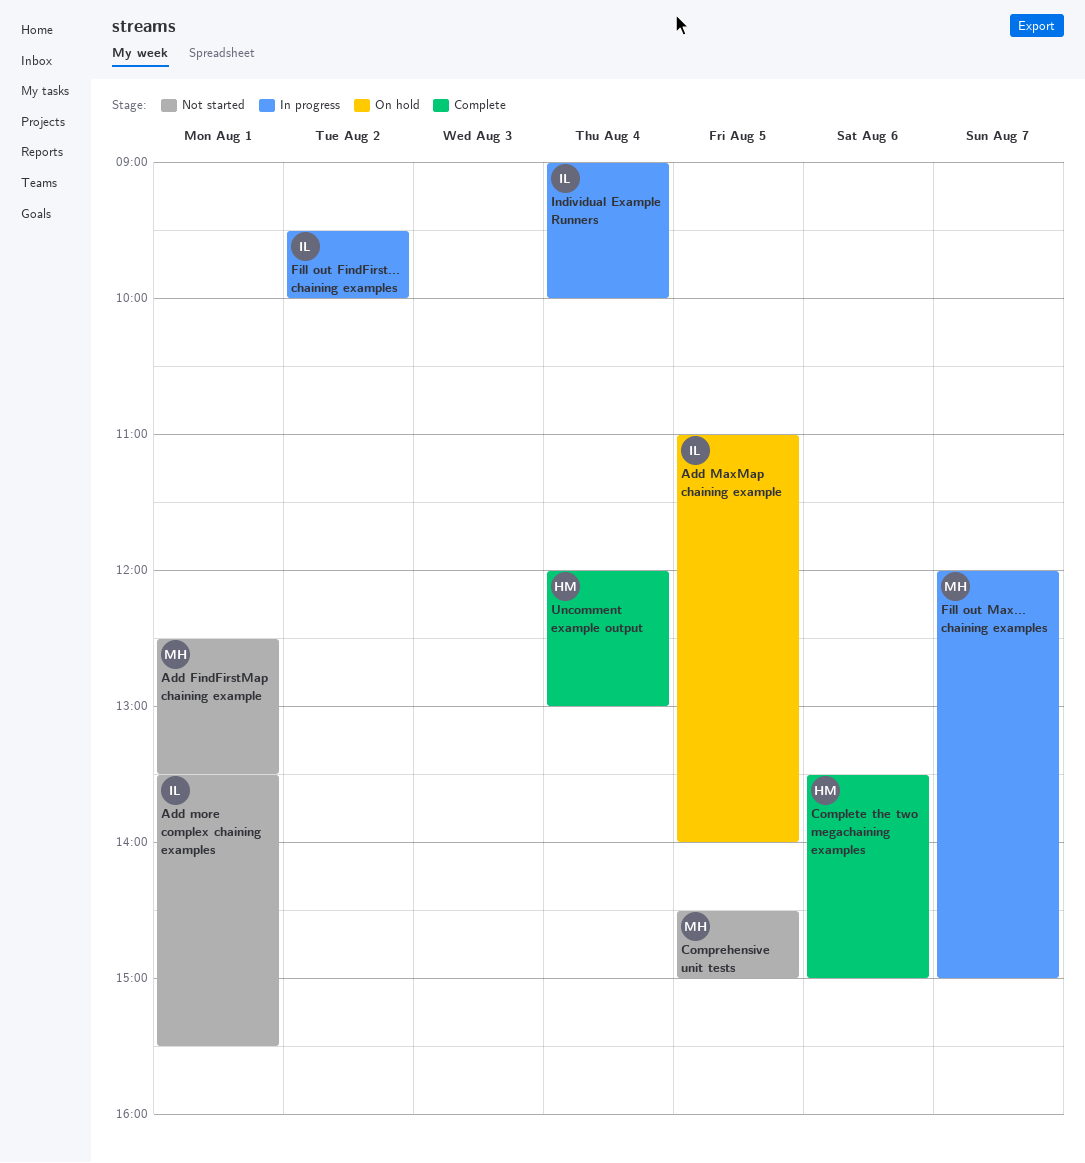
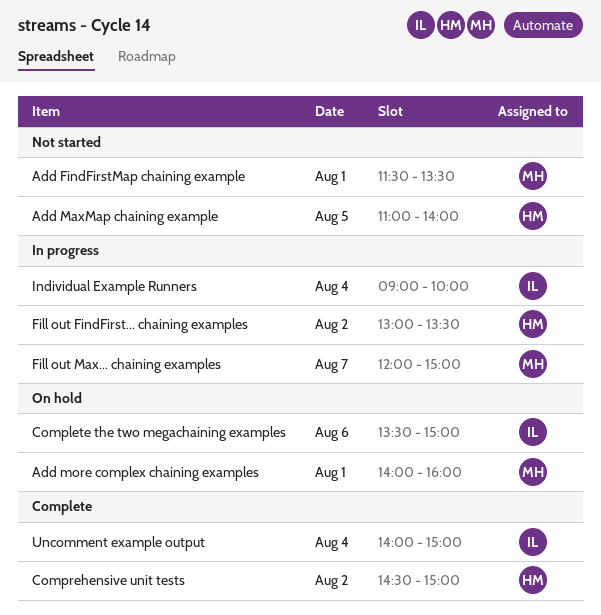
Add FindFirstMap chaining example, begins: 12:30 -> 11:30
Add MaxMap chaining example, status: On hold -> Not started
Add MaxMap chaining example, owner: IL -> HM
Add more complex chaining examples, status: Not started -> On hold
Add more complex chaining examples, owner: IL -> MH
Add more complex chaining examples, begins: 13:30 -> 14:00
Add more complex chaining examples, ends: 15:30 -> 16:00
Complete the two megachaining examples, status: Complete -> On hold
Complete the two megachaining examples, owner: HM -> IL
Comprehensive unit tests, status: Not started -> Complete
Comprehensive unit tests, owner: MH -> HM
Comprehensive unit tests, day: Aug 5 -> Aug 2
Fill out FindFirst... chaining examples, owner: IL -> HM
Fill out FindFirst... chaining examples, begins: 09:30 -> 13:00
Fill out FindFirst... chaining examples, ends: 10:00 -> 13:30
Uncomment example output, owner: HM -> IL
Uncomment example output, begins: 12:00 -> 14:00
Uncomment example output, ends: 13:00 -> 15:00

